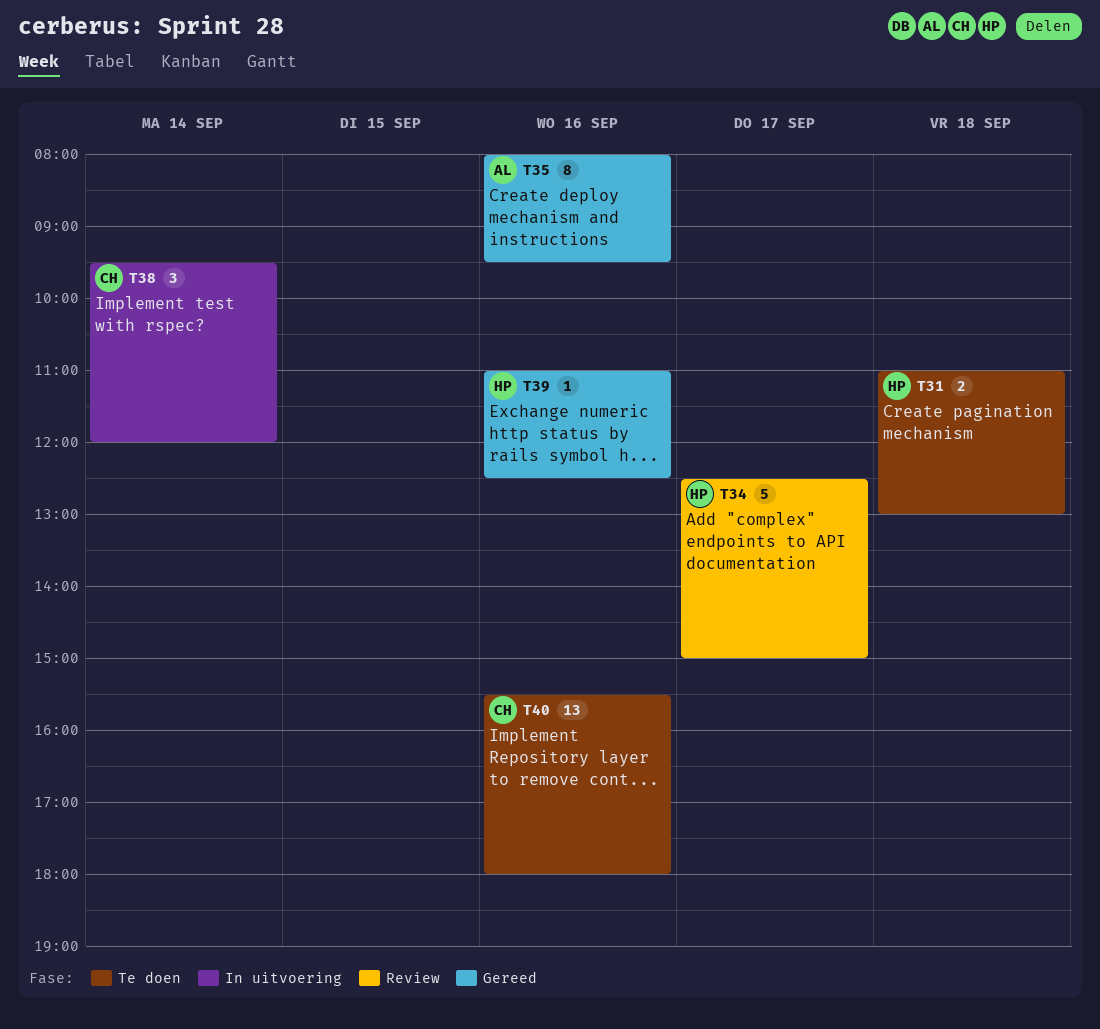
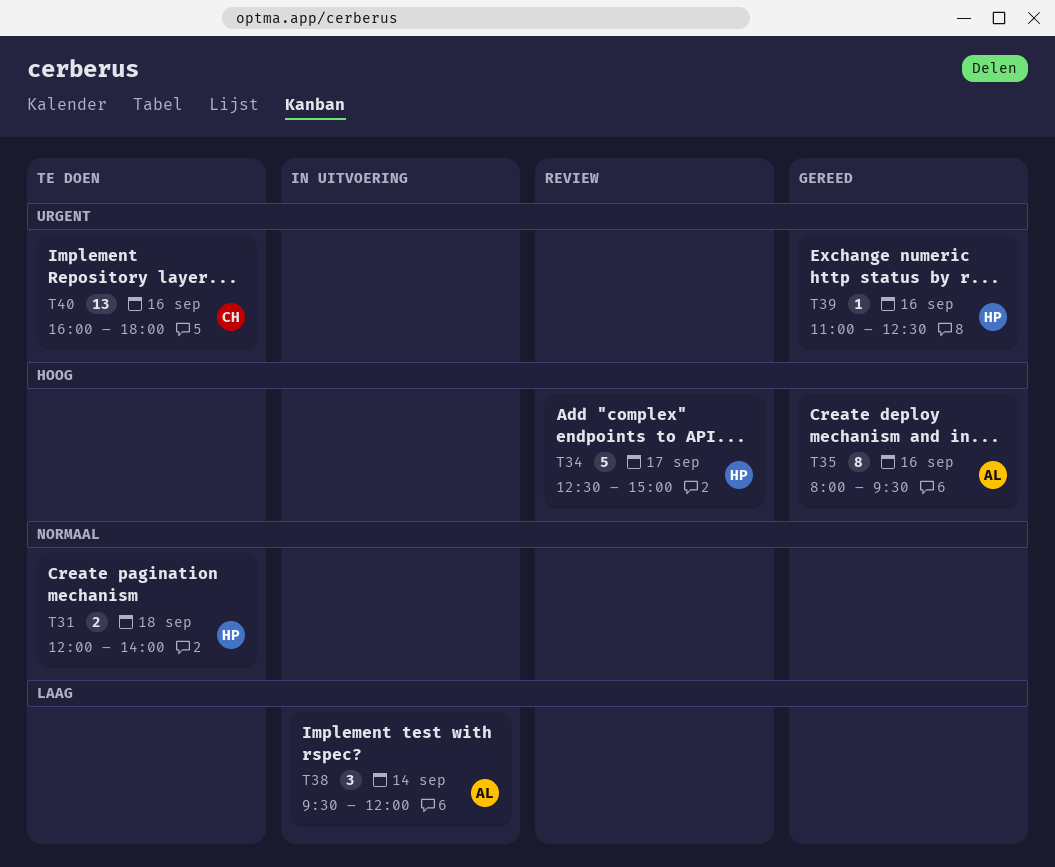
T31, begins: 11:00 -> 12:00
T31, ends: 13:00 -> 14:00
T38, owner: CH -> AL
T40, begins: 15:30 -> 16:00

